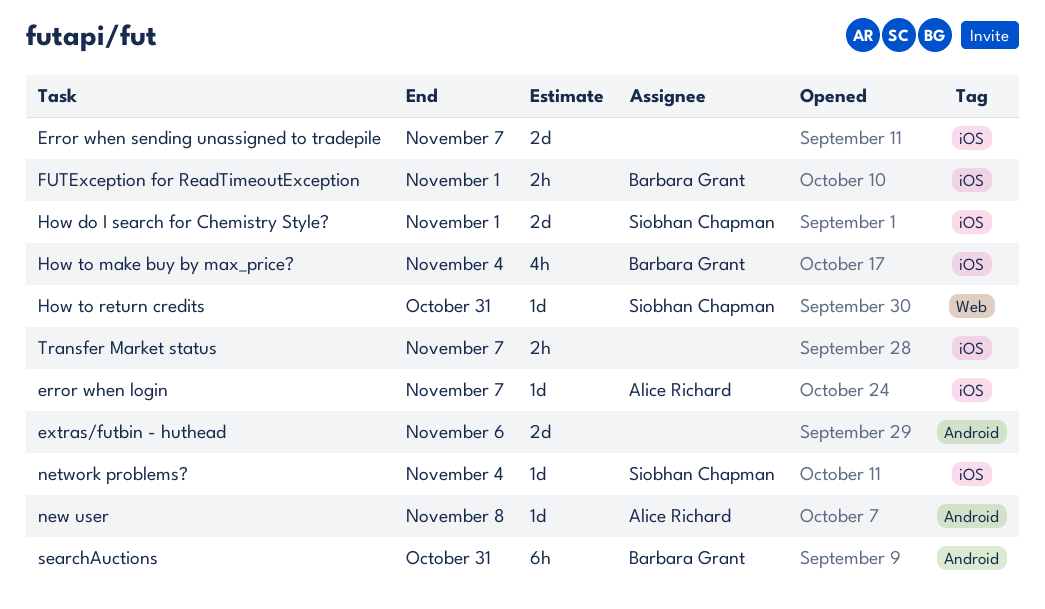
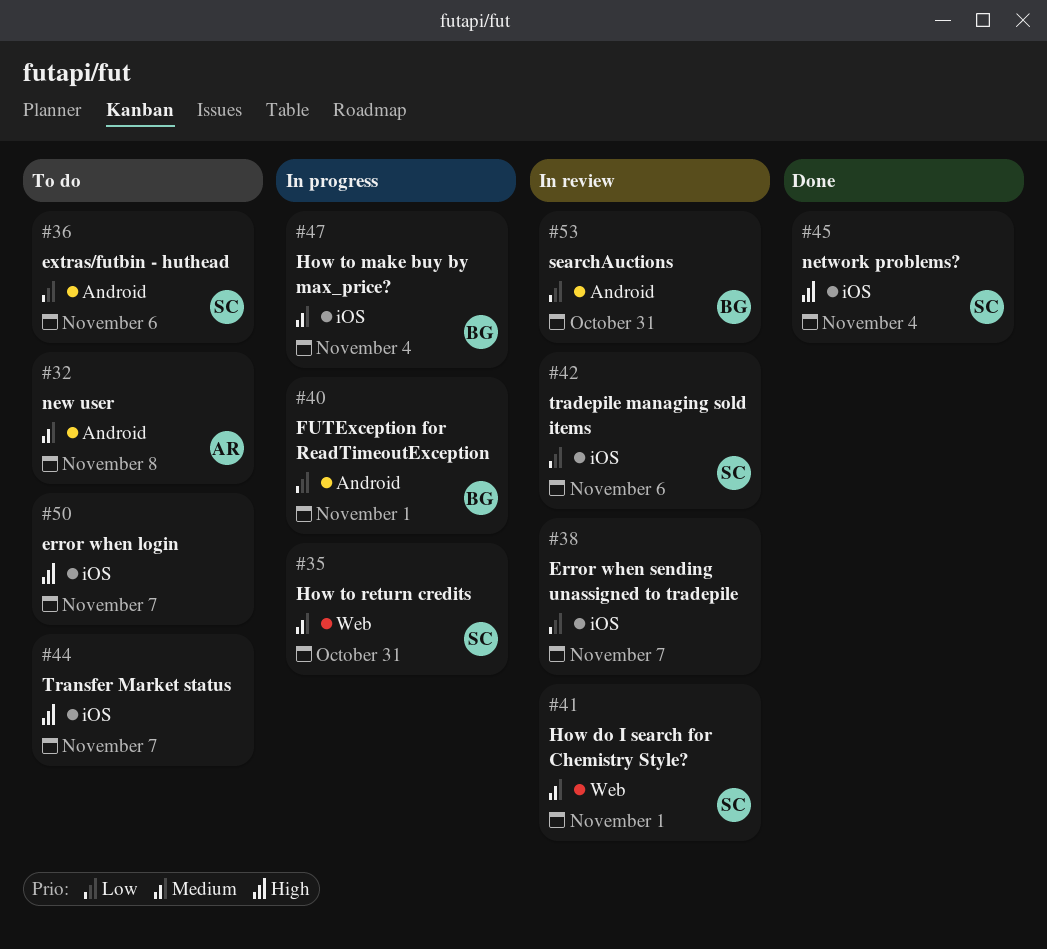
error when login, owner: Alice Richard -> none
extras/futbin - huthead, owner: none -> Siobhan Chapman
FUTException for ReadTimeoutException, label: iOS -> Android
How do I search for Chemistry Style?, label: iOS -> Web
tradepile managing sold items: none -> present

